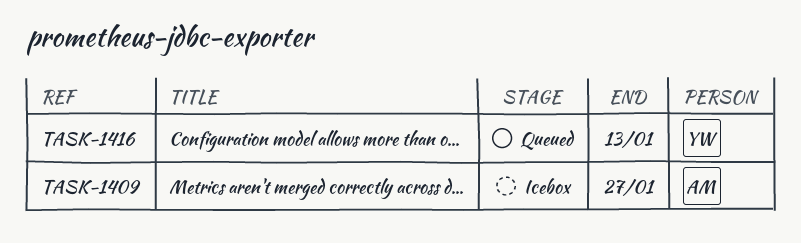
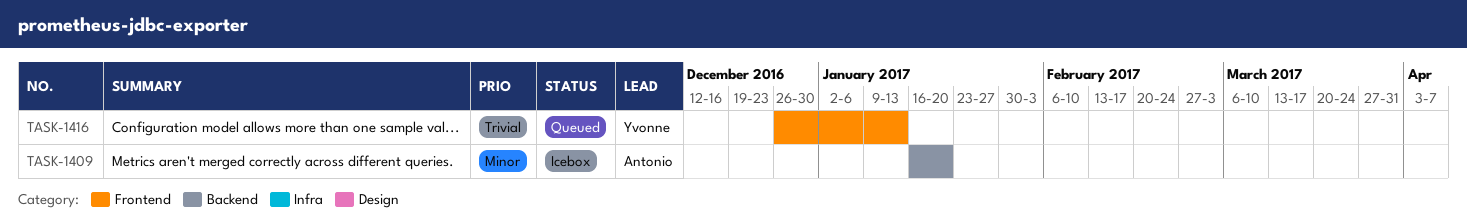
TASK-1409, due: Jan 27 -> Jan 20

